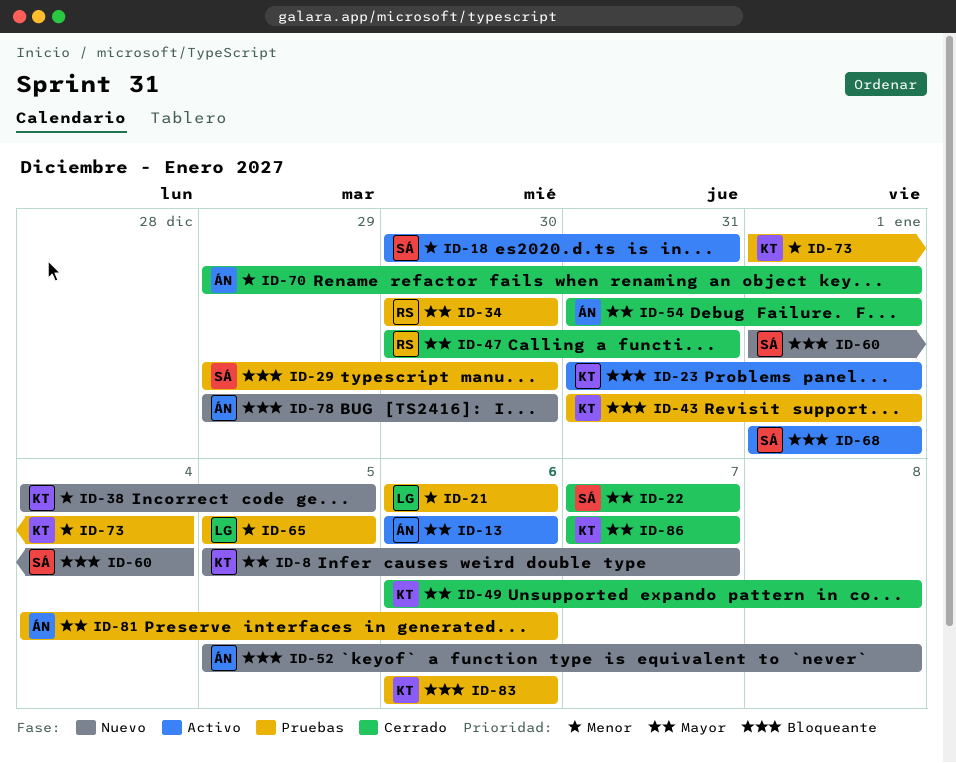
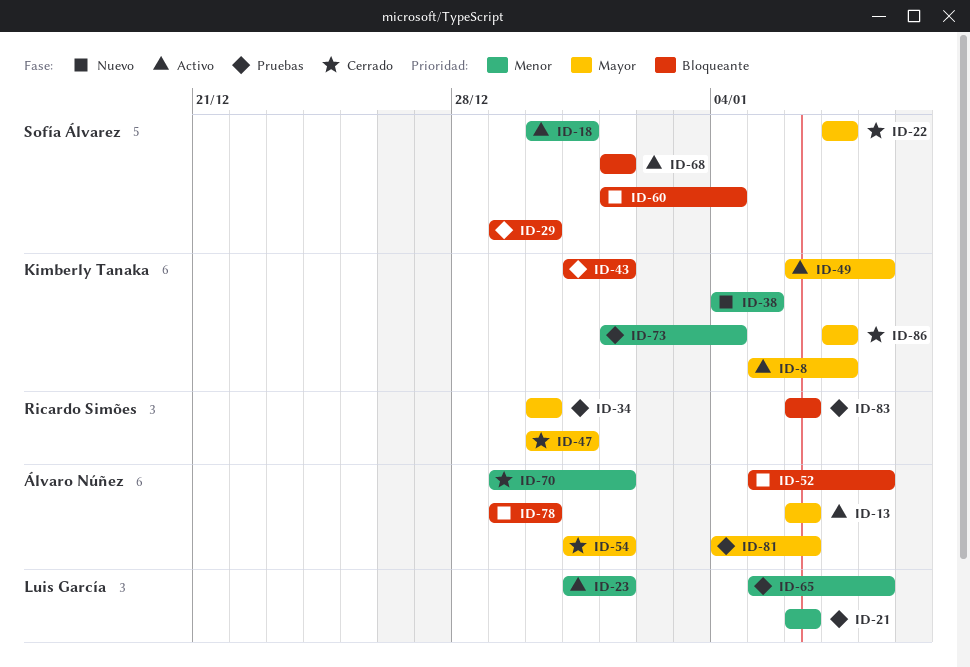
ID-8, status: Nuevo -> Activo
ID-23, owner: Kimberly Tanaka -> Luis García
ID-23, priority: Bloqueante -> Menor
ID-49, status: Cerrado -> Activo
ID-65, due: Jan 5 -> Jan 8
ID-83, owner: Kimberly Tanaka -> Ricardo Simões

